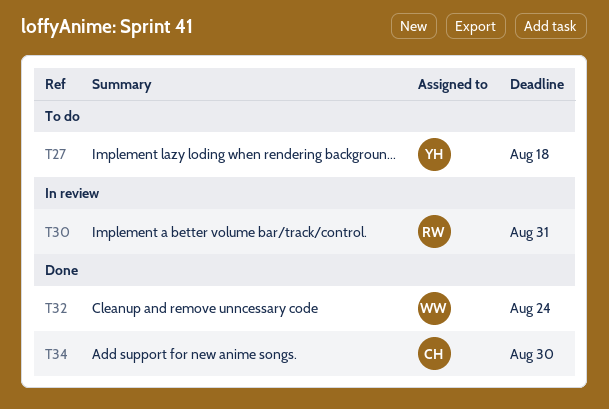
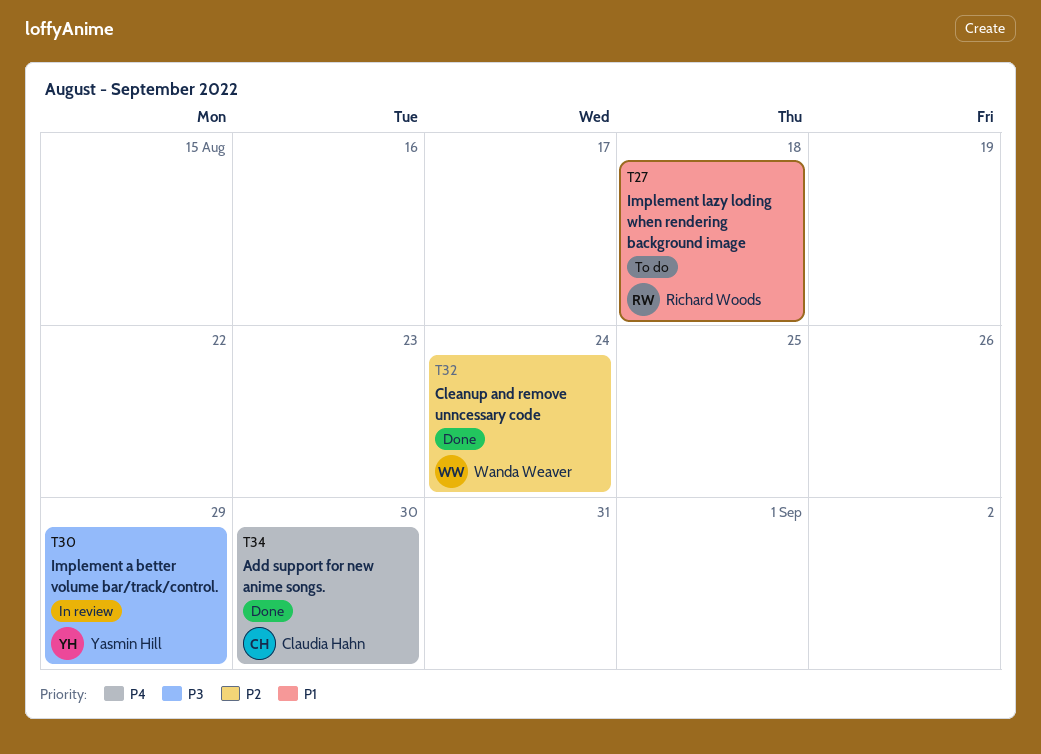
T27, owner: Yasmin Hill -> Richard Woods
T30, owner: Richard Woods -> Yasmin Hill
T30, due: Aug 31 -> Aug 29

